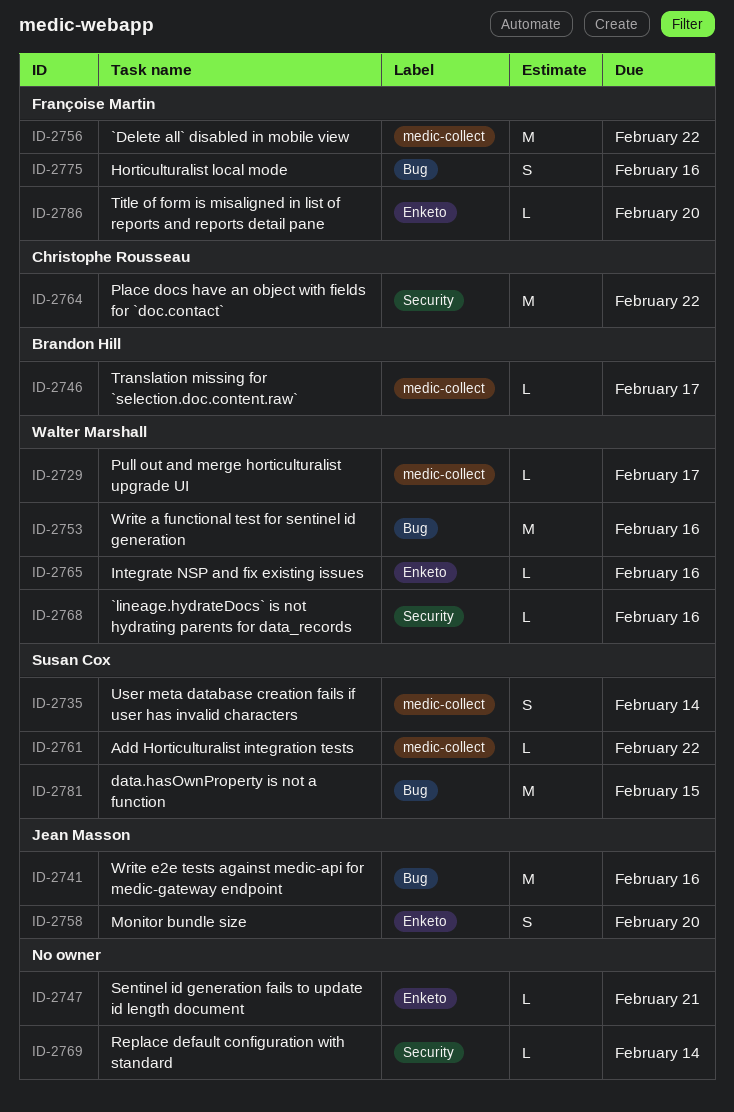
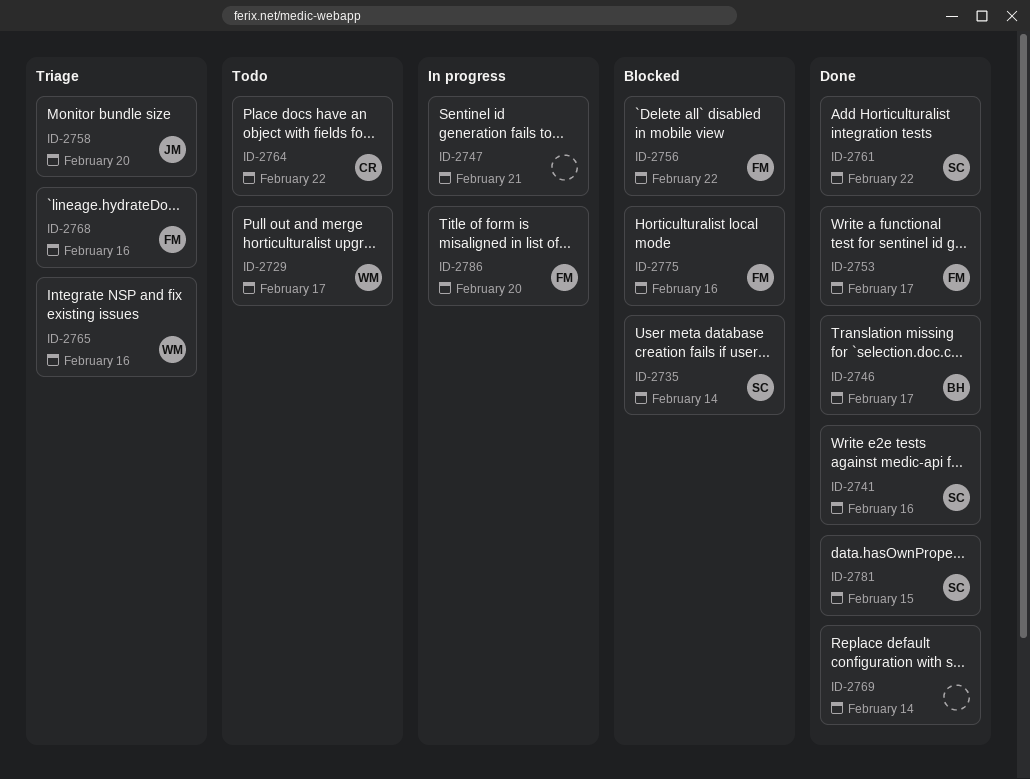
ID-2741, owner: Jean Masson -> Susan Cox
ID-2753, owner: Walter Marshall -> Françoise Martin
ID-2753, due: Feb 16 -> Feb 17
ID-2768, owner: Walter Marshall -> Françoise Martin

